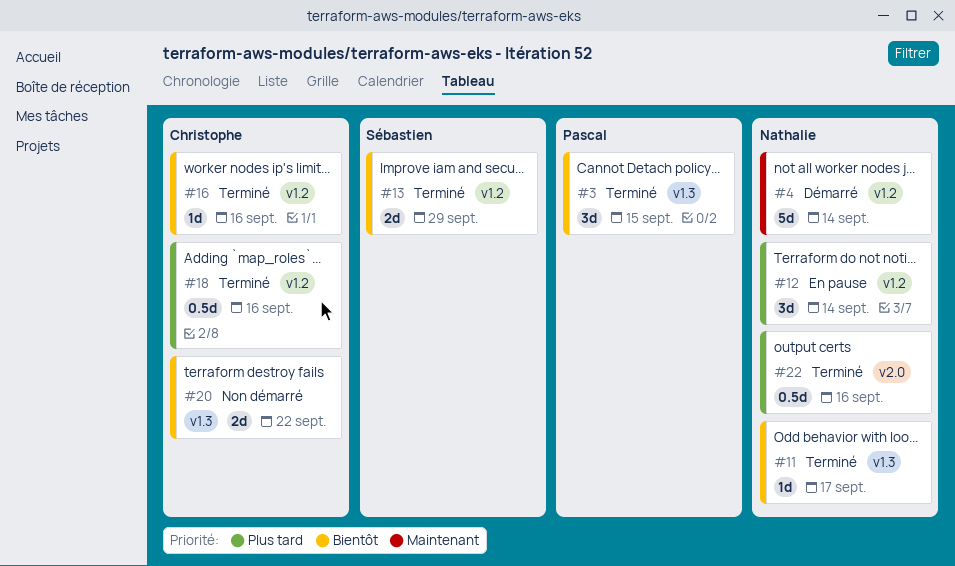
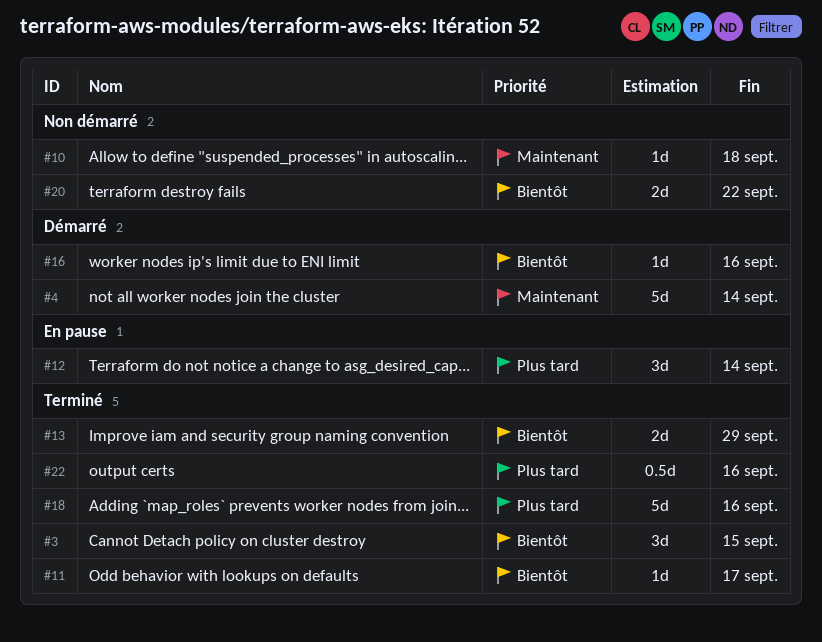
#10: none -> present
#16, status: Terminé -> Démarré
#18, estimate: 0.5d -> 5d

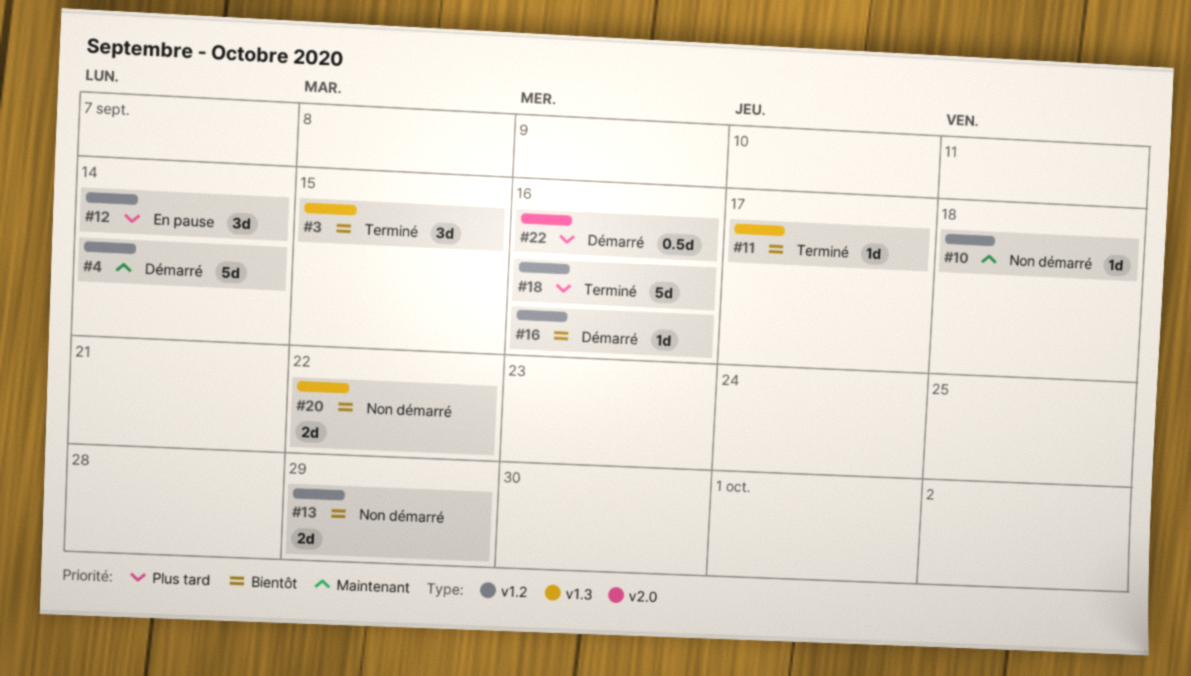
#13, status: Terminé -> Non démarré
#22, status: Terminé -> Démarré

